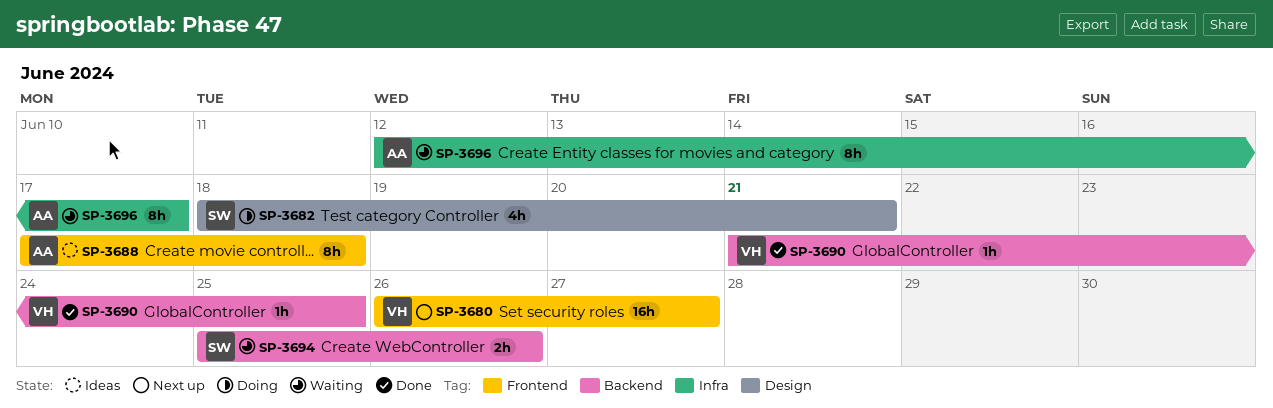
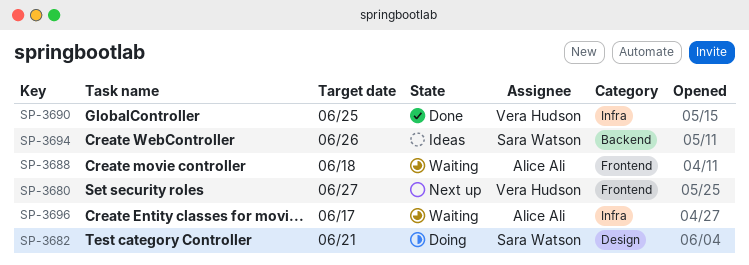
SP-3688, status: Ideas -> Waiting
SP-3690, label: Backend -> Infra
SP-3694, status: Waiting -> Ideas

